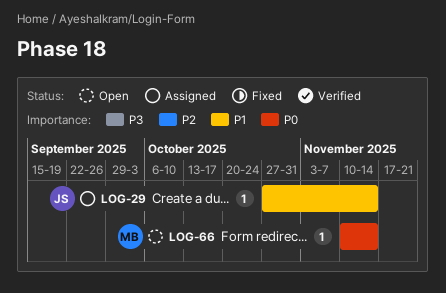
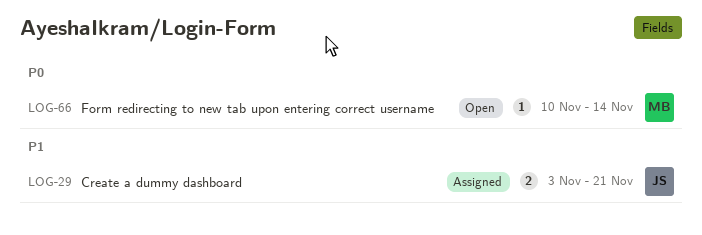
LOG-29, estimate: 1 -> 2
LOG-29, start: Oct 27 -> Nov 3
LOG-29, due: Nov 14 -> Nov 21

